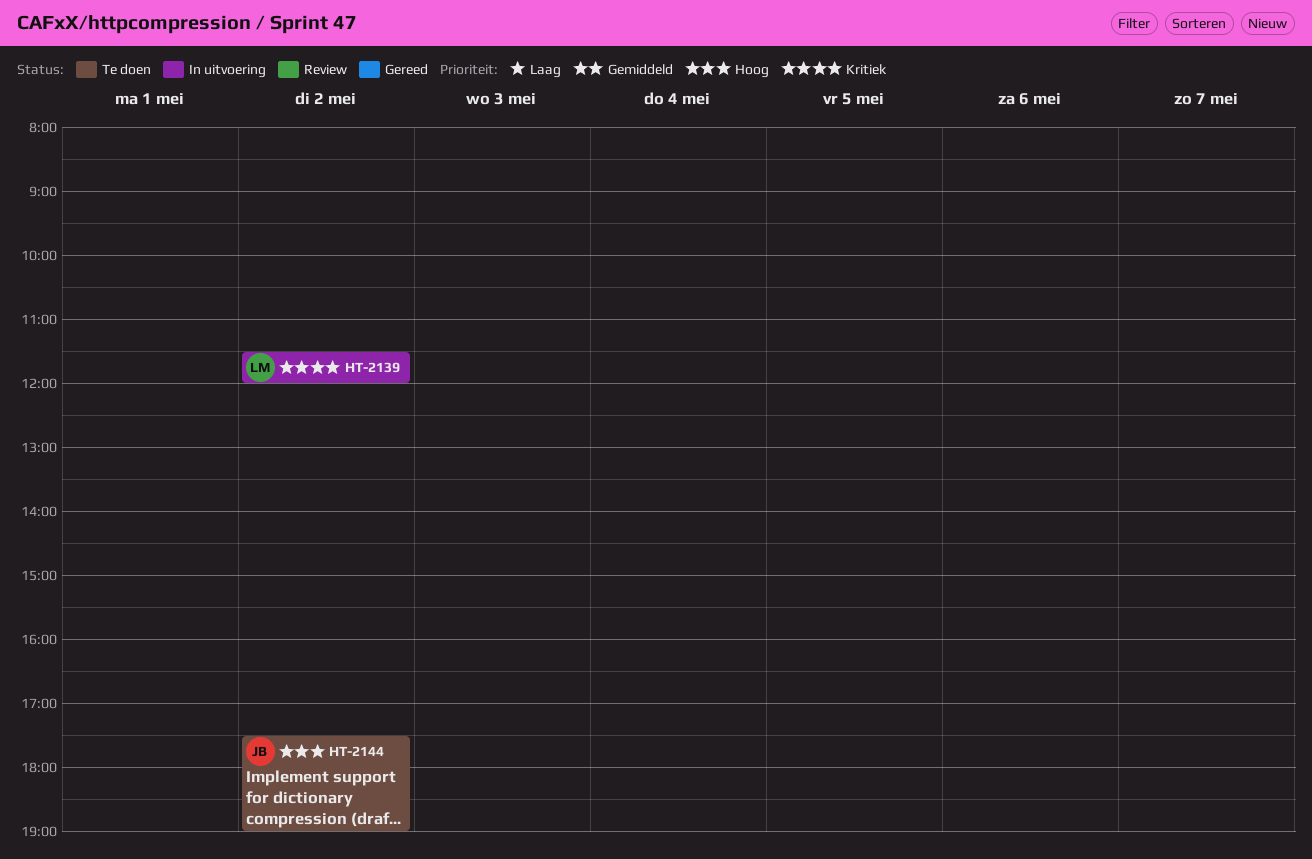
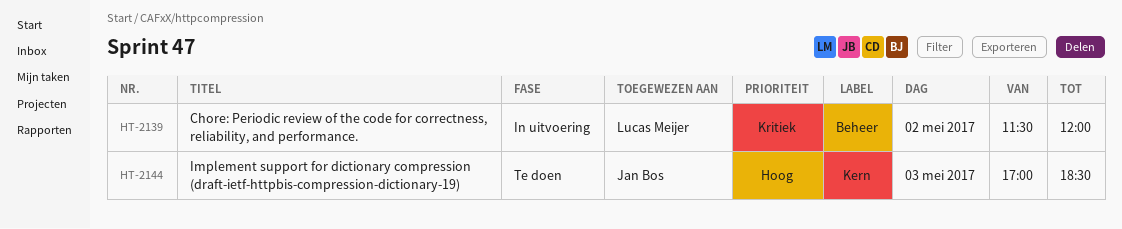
HT-2144, day: May 2 -> May 3
HT-2144, begins: 17:30 -> 17:00
HT-2144, ends: 19:00 -> 18:30

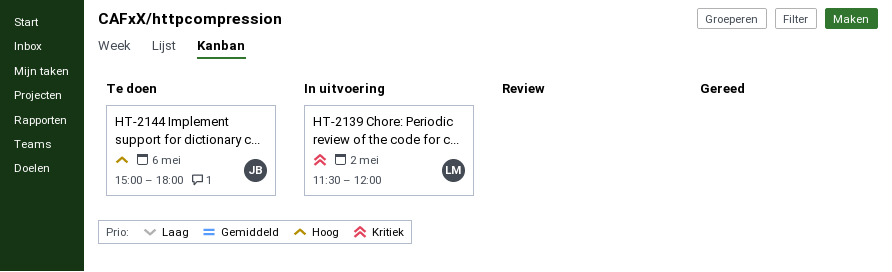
HT-2144, day: May 3 -> May 6
HT-2144, begins: 17:00 -> 15:00
HT-2144, ends: 18:30 -> 18:00

